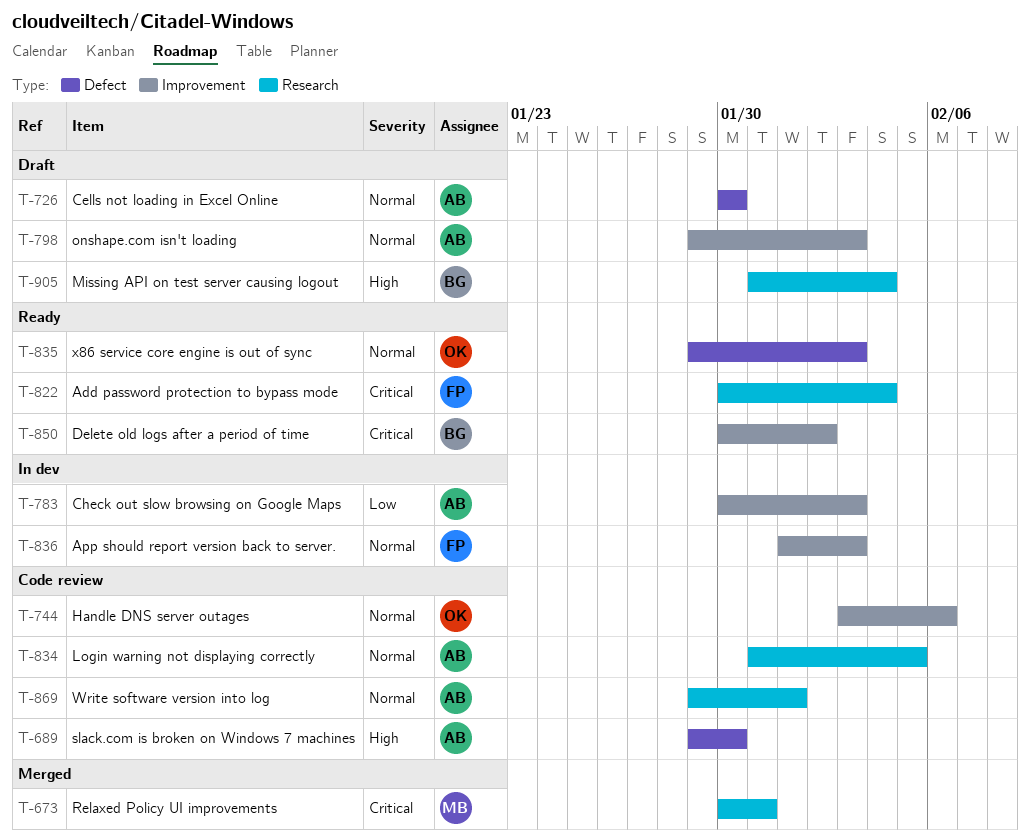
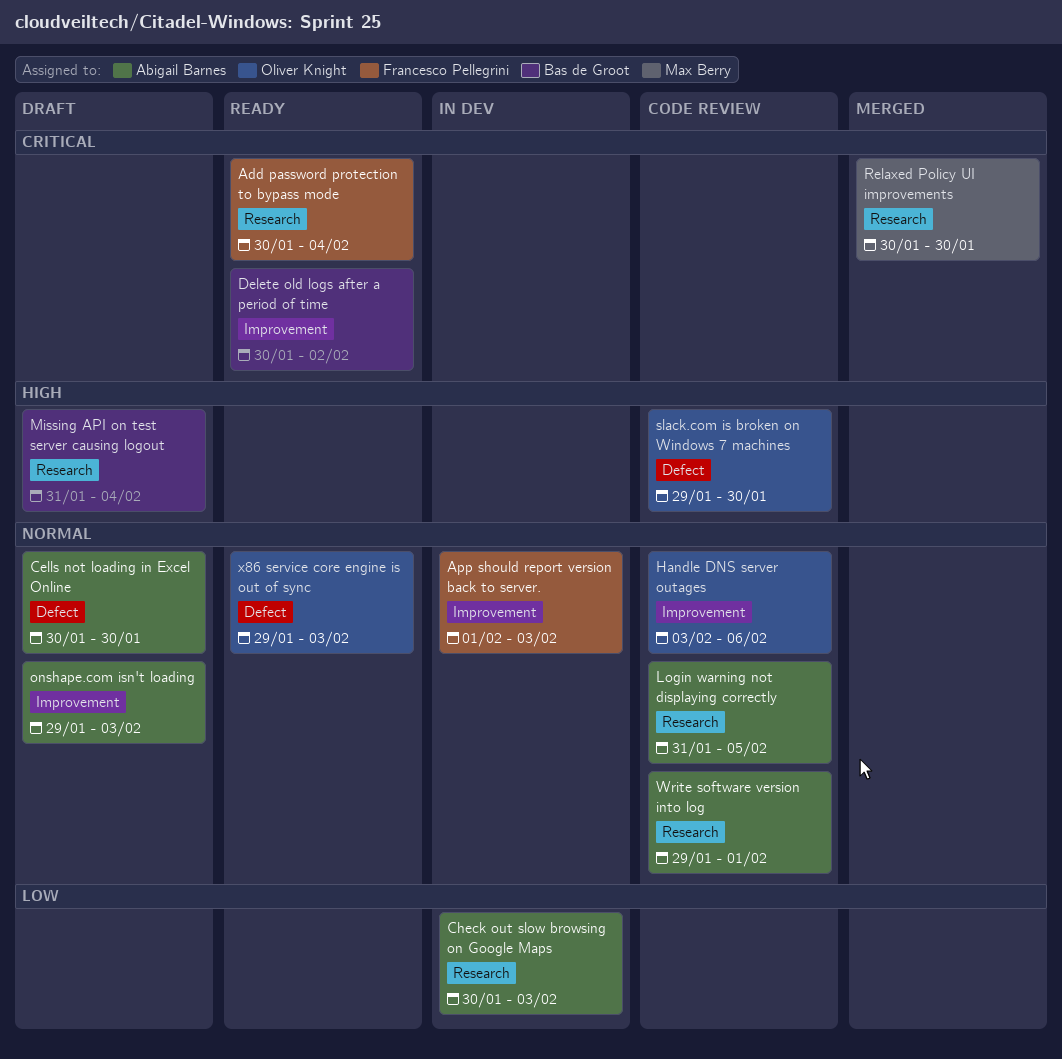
Check out slow browsing on Google Maps, label: Improvement -> Research
Relaxed Policy UI improvements, due: Jan 31 -> Jan 30
slack.com is broken on Windows 7 machines, owner: Abigail Barnes -> Oliver Knight

